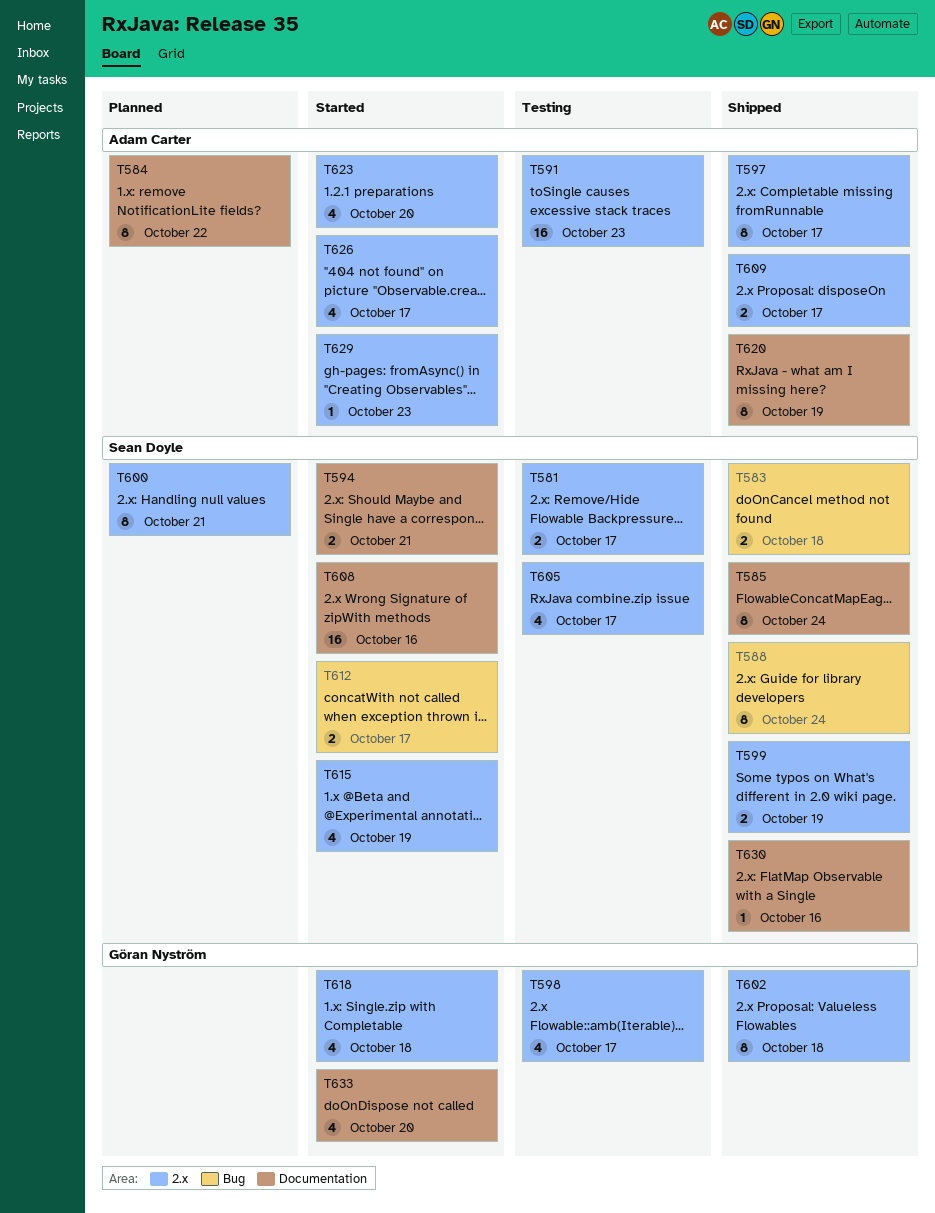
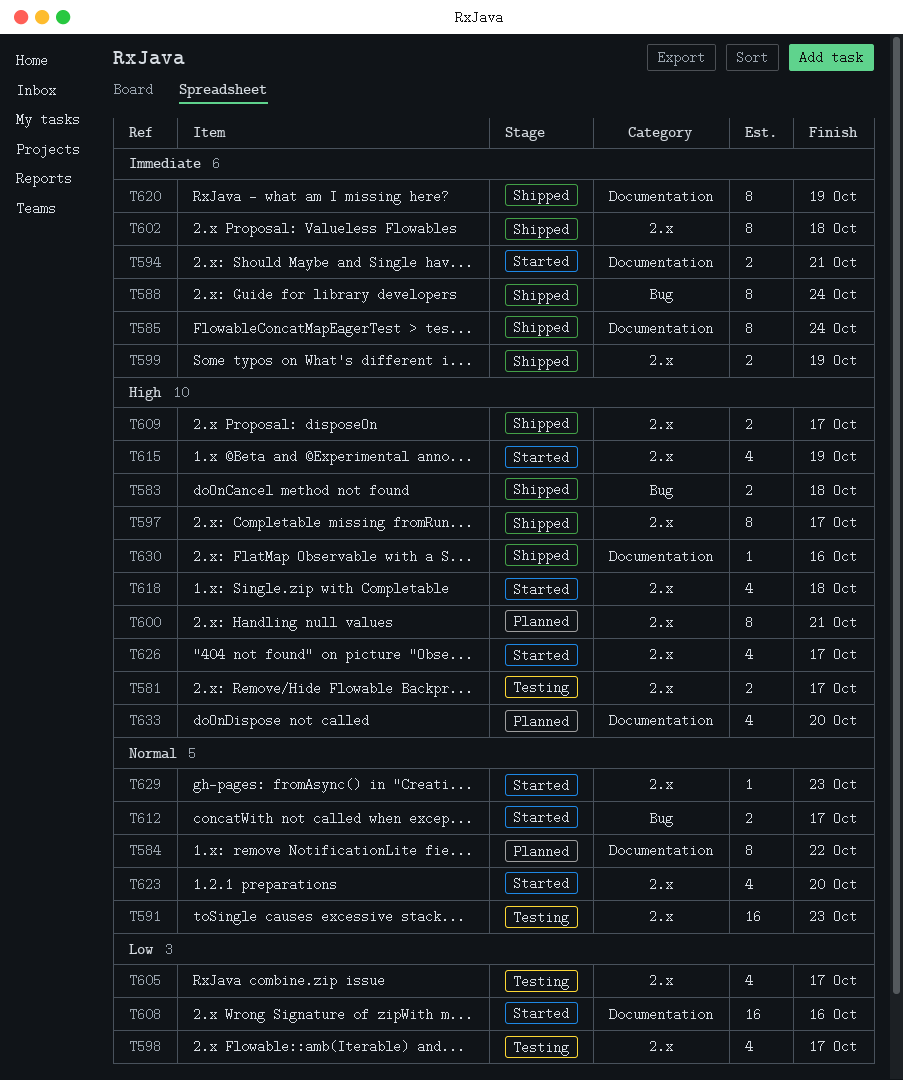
T633, status: Started -> Planned

